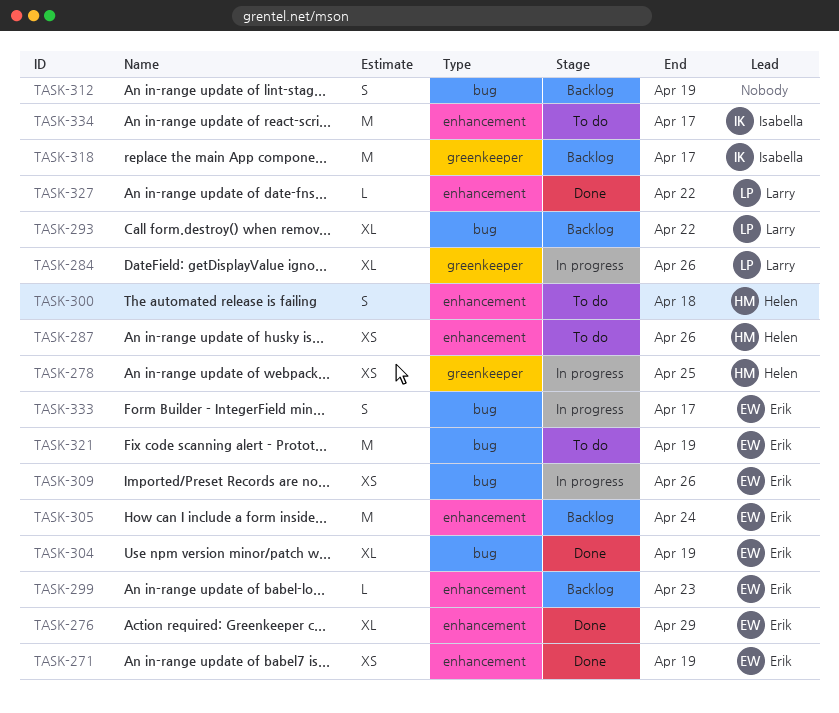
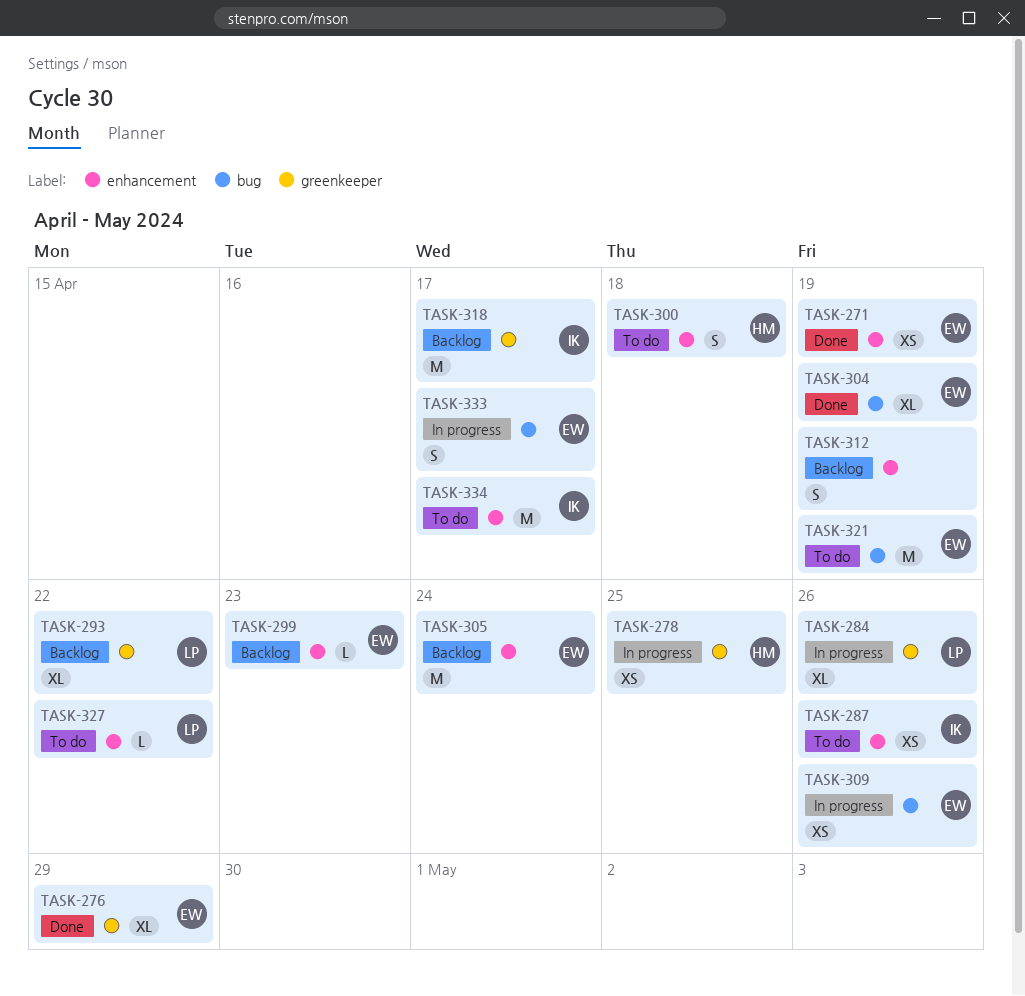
TASK-276, label: enhancement -> greenkeeper
TASK-287, owner: Helen -> Isabella
TASK-293, label: bug -> greenkeeper
TASK-312, label: bug -> enhancement
TASK-327, status: Done -> To do

